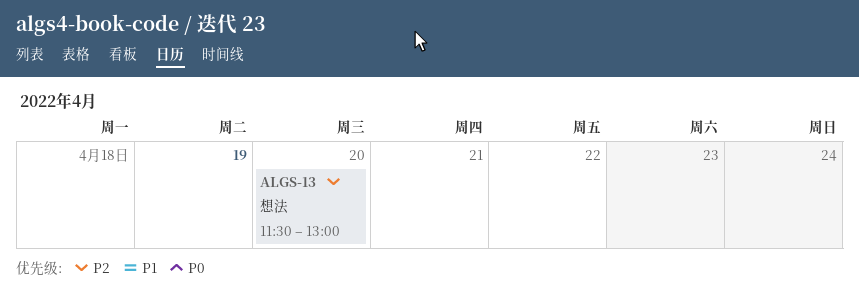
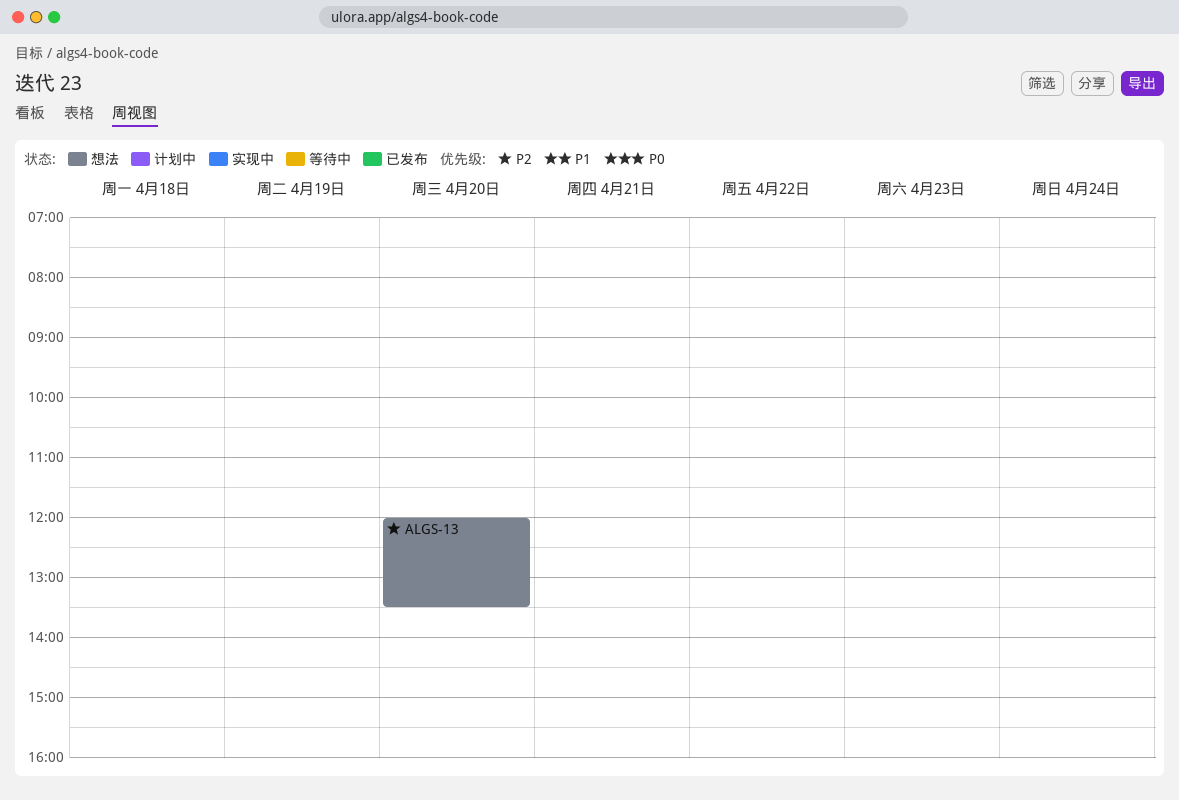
ALGS-13, begins: 11:30 -> 12:00
ALGS-13, ends: 13:00 -> 13:30

